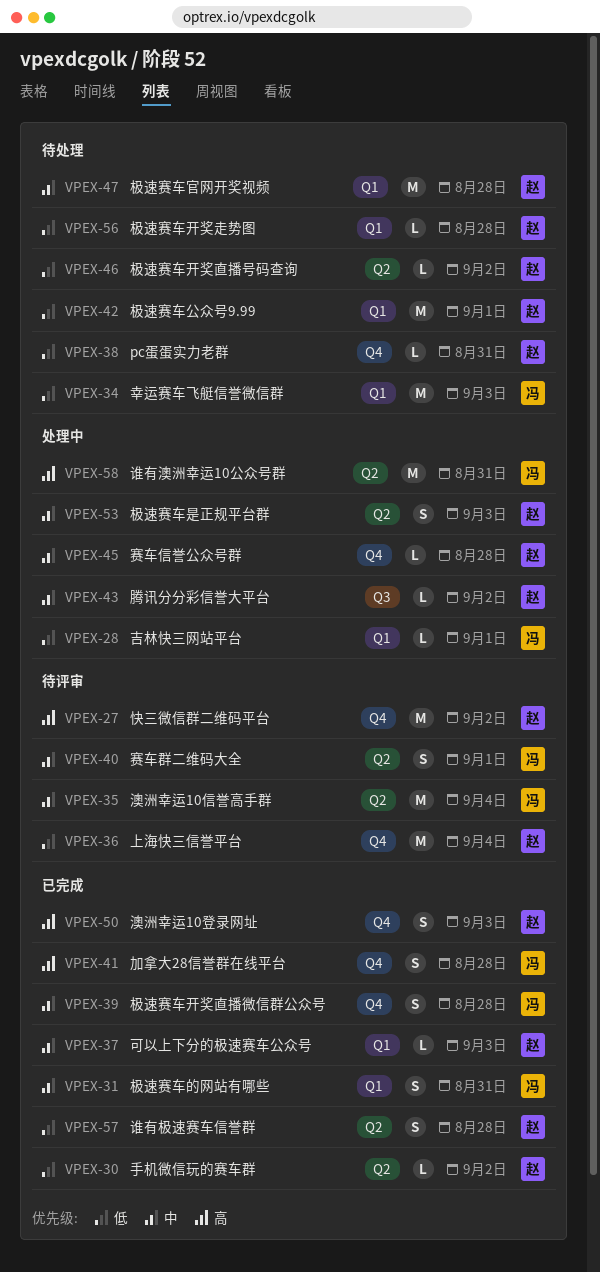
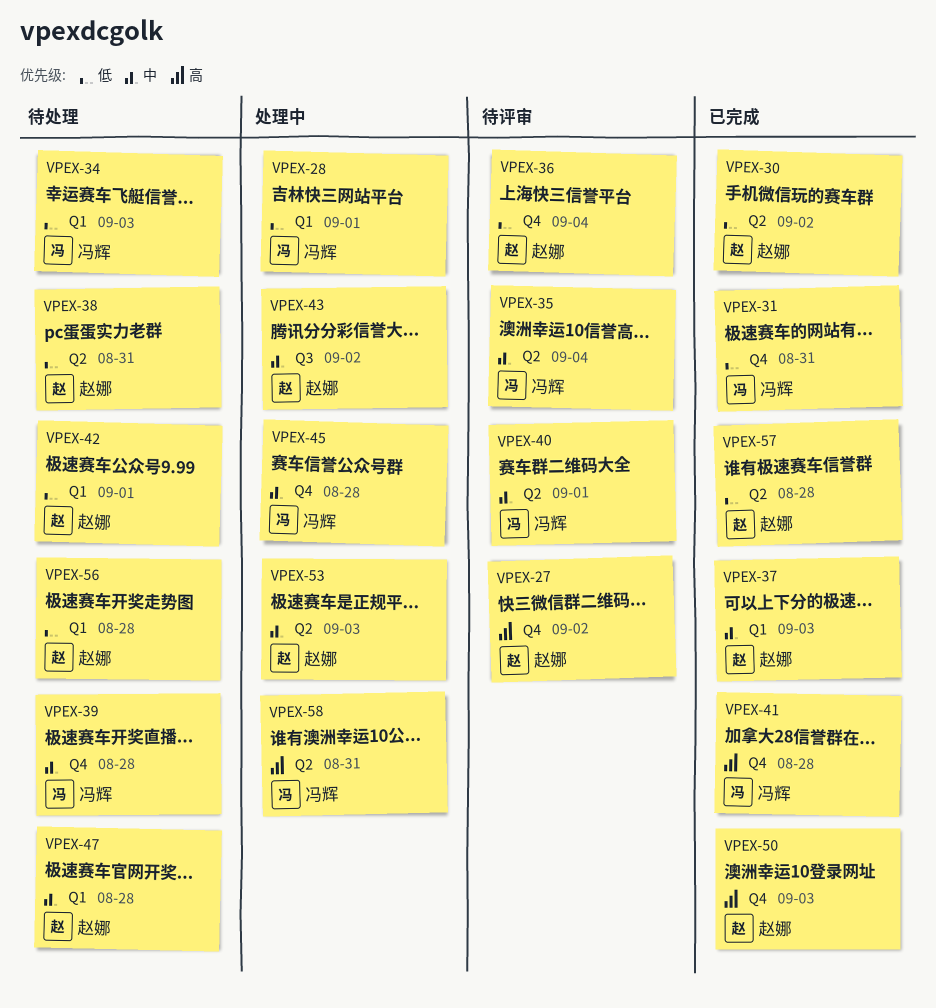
VPEX-31, priority: 中 -> 低
VPEX-31, label: Q1 -> Q4
VPEX-38, label: Q4 -> Q2
VPEX-39, status: 已完成 -> 待处理
VPEX-45, owner: 赵娜 -> 冯辉
VPEX-46: present -> none

